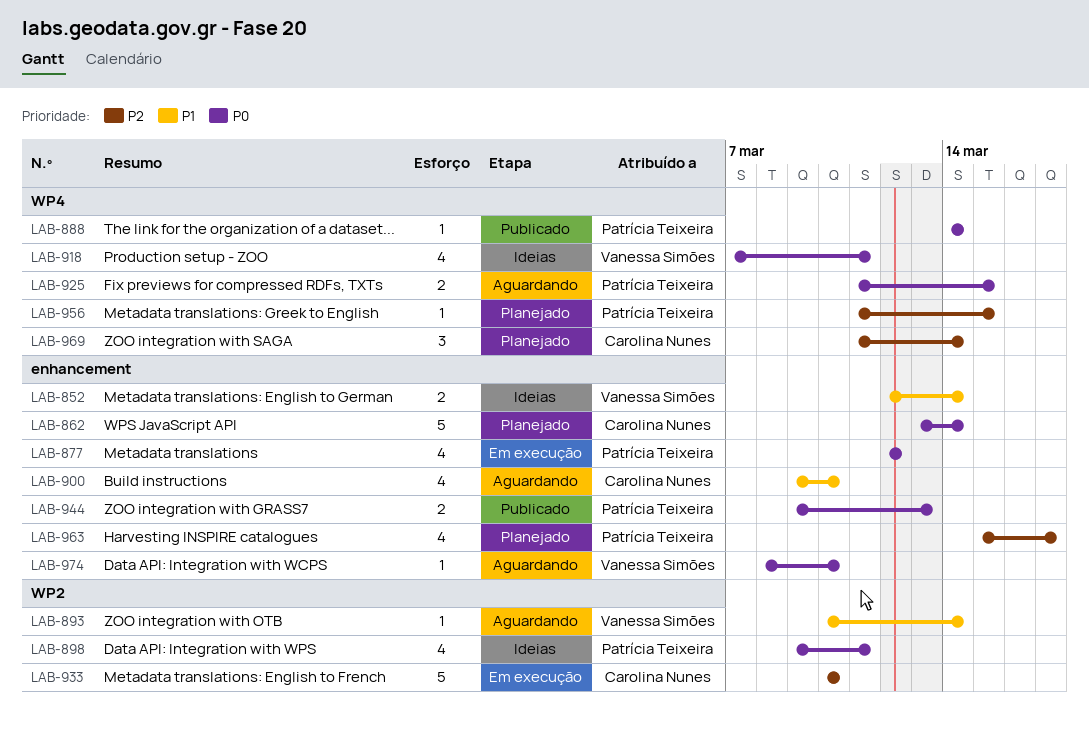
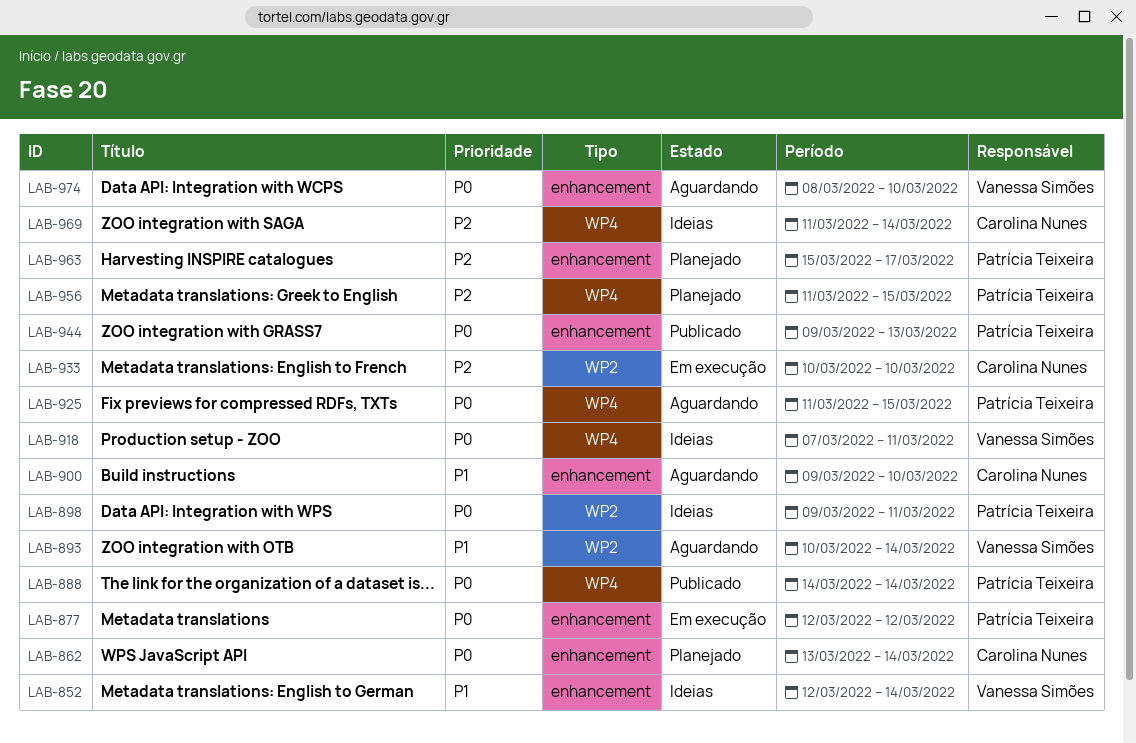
LAB-969, status: Planejado -> Ideias

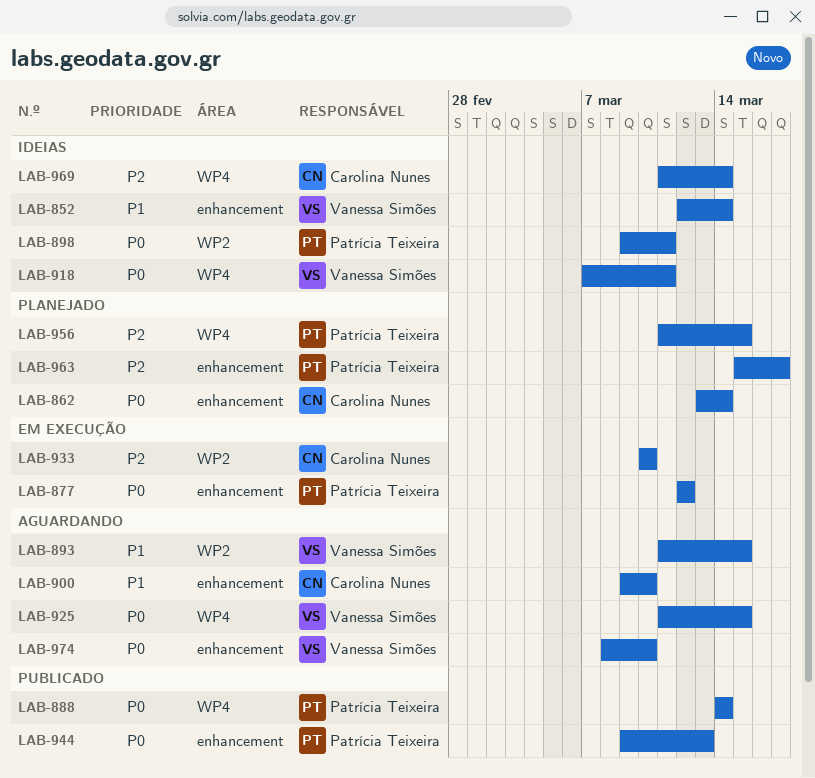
LAB-893, start: Mar 10 -> Mar 11
LAB-893, due: Mar 14 -> Mar 15
LAB-925, owner: Patrícia Teixeira -> Vanessa Simões

